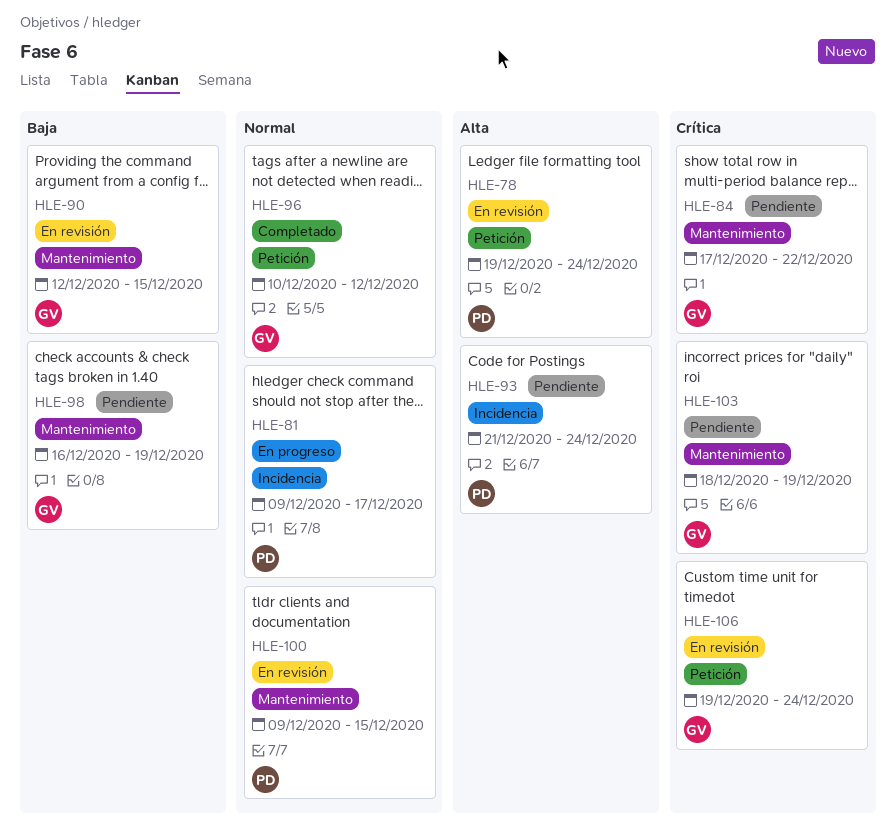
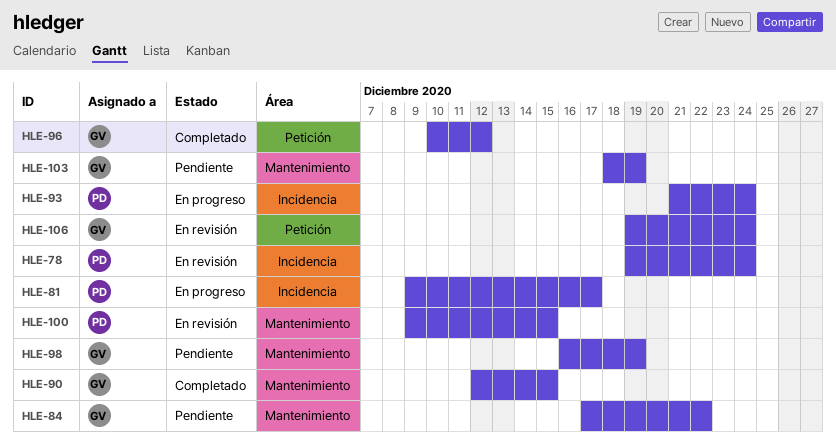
HLE-78, label: Petición -> Incidencia
HLE-90, status: En revisión -> Completado
HLE-93, status: Pendiente -> En progreso

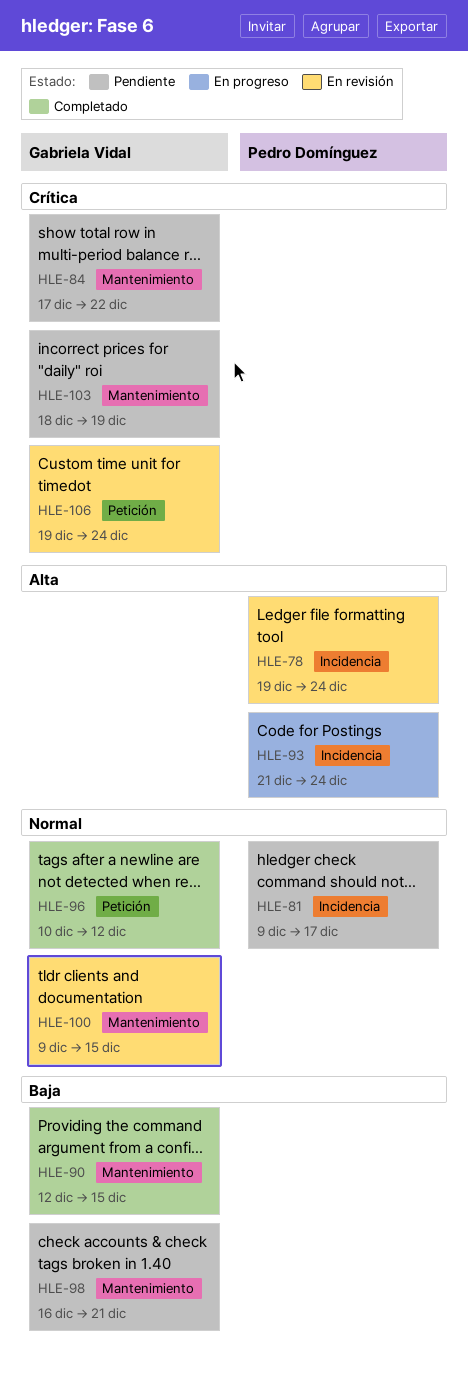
HLE-81, status: En progreso -> Pendiente
HLE-98, due: Dec 19 -> Dec 21
HLE-100, owner: Pedro Domínguez -> Gabriela Vidal

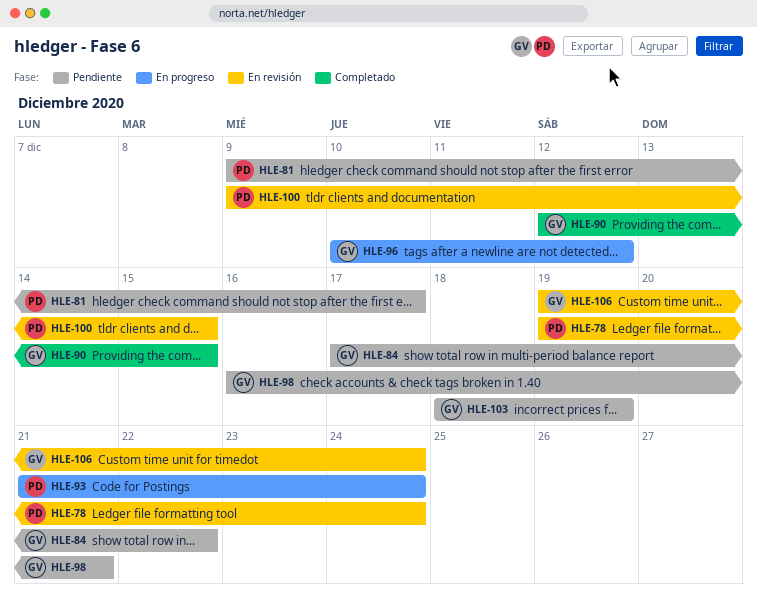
HLE-96, status: Completado -> En progreso
HLE-100, owner: Gabriela Vidal -> Pedro Domínguez

